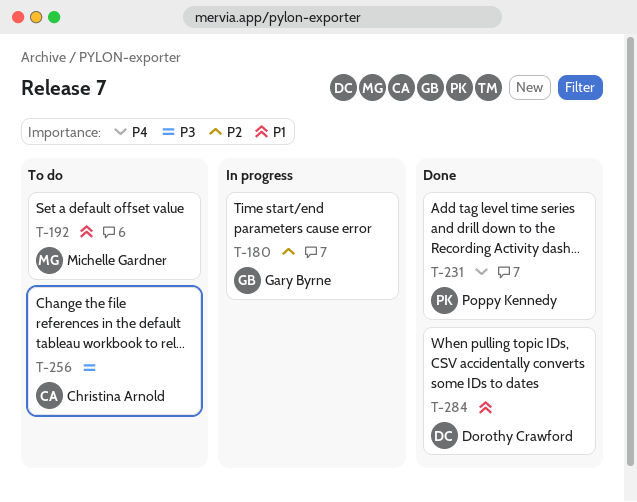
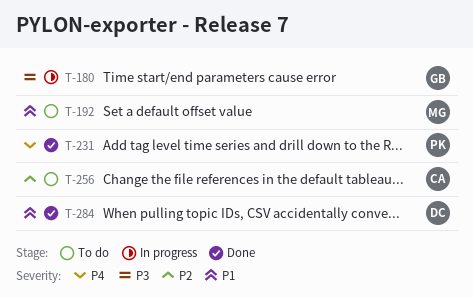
T-180, priority: P2 -> P3
T-256, priority: P3 -> P2

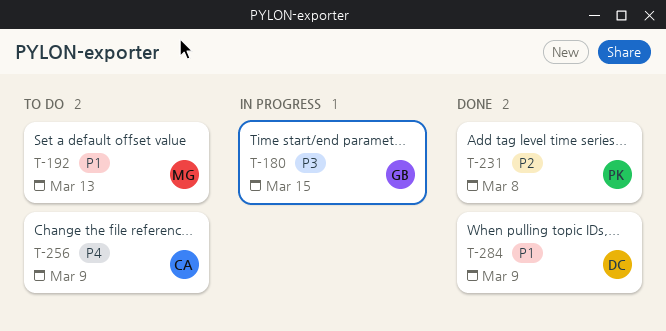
T-231, priority: P4 -> P2
T-256, priority: P2 -> P4

